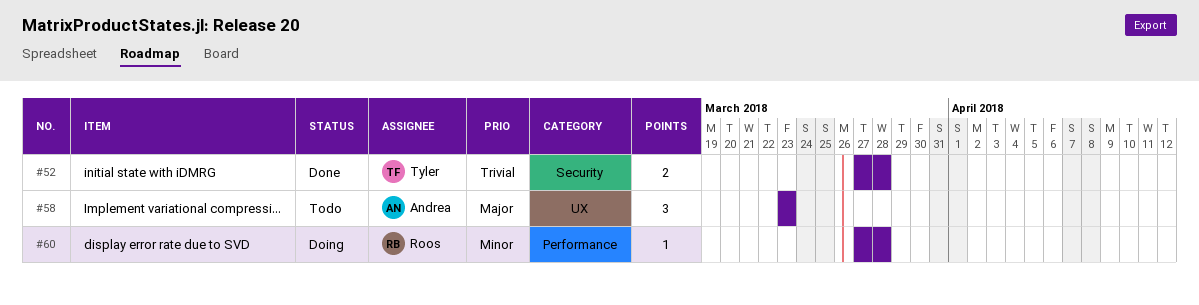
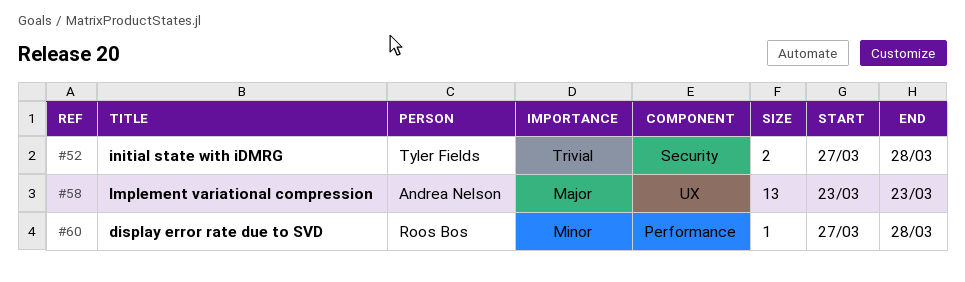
#58, estimate: 3 -> 13

